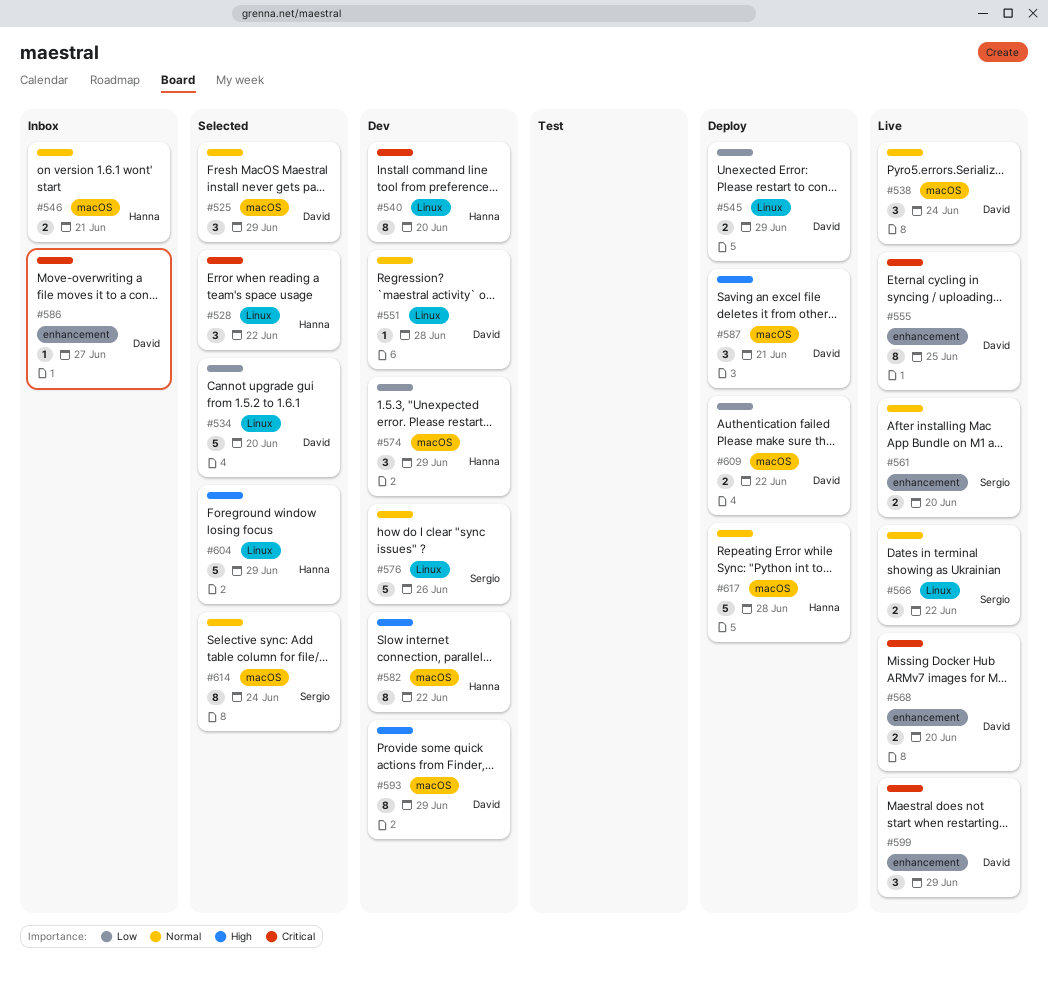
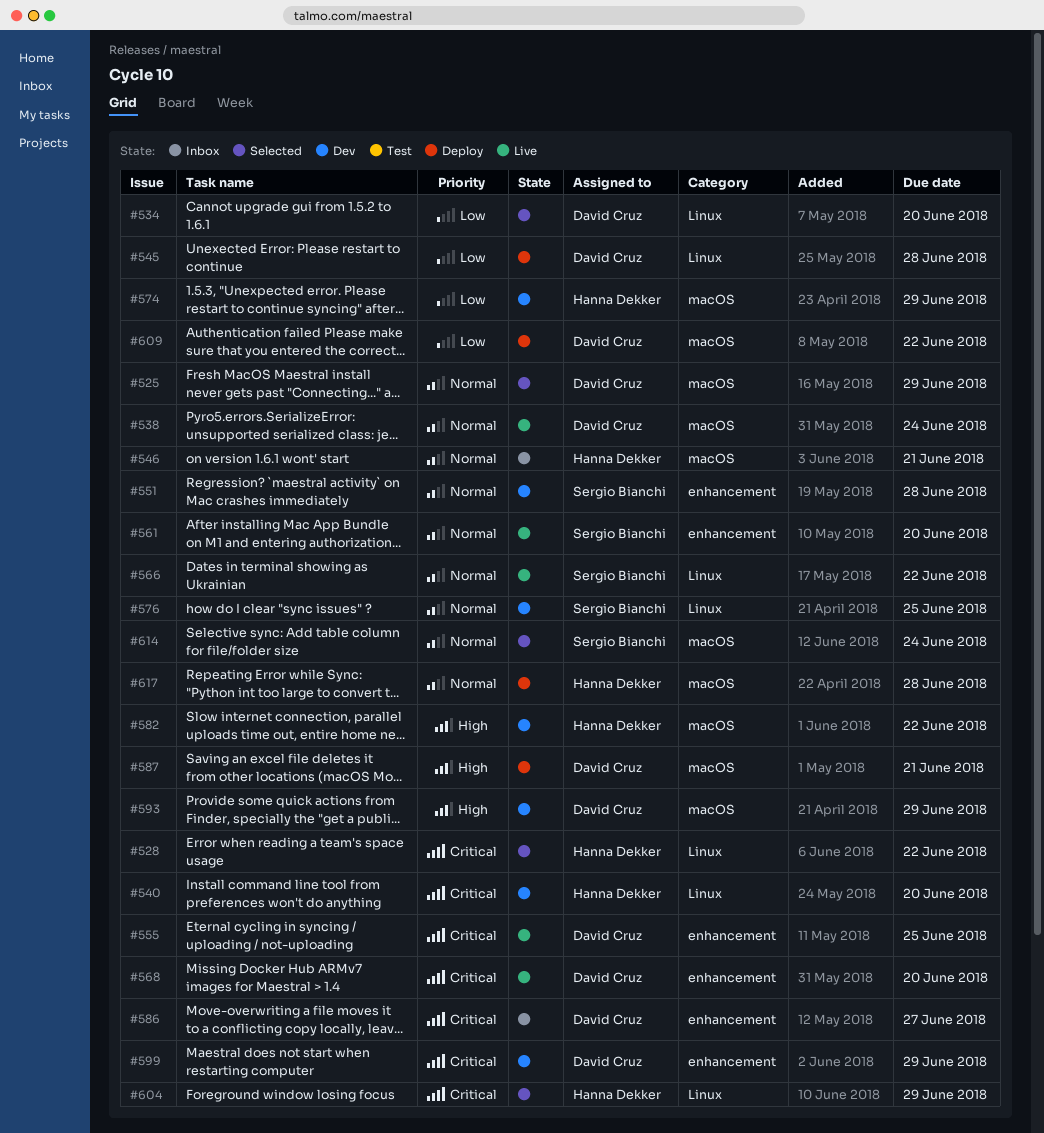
#545, due: Jun 29 -> Jun 28
#551, owner: David Cruz -> Sergio Bianchi
#551, label: Linux -> enhancement
#576, due: Jun 26 -> Jun 25
#599, status: Live -> Dev
#604, priority: High -> Critical

